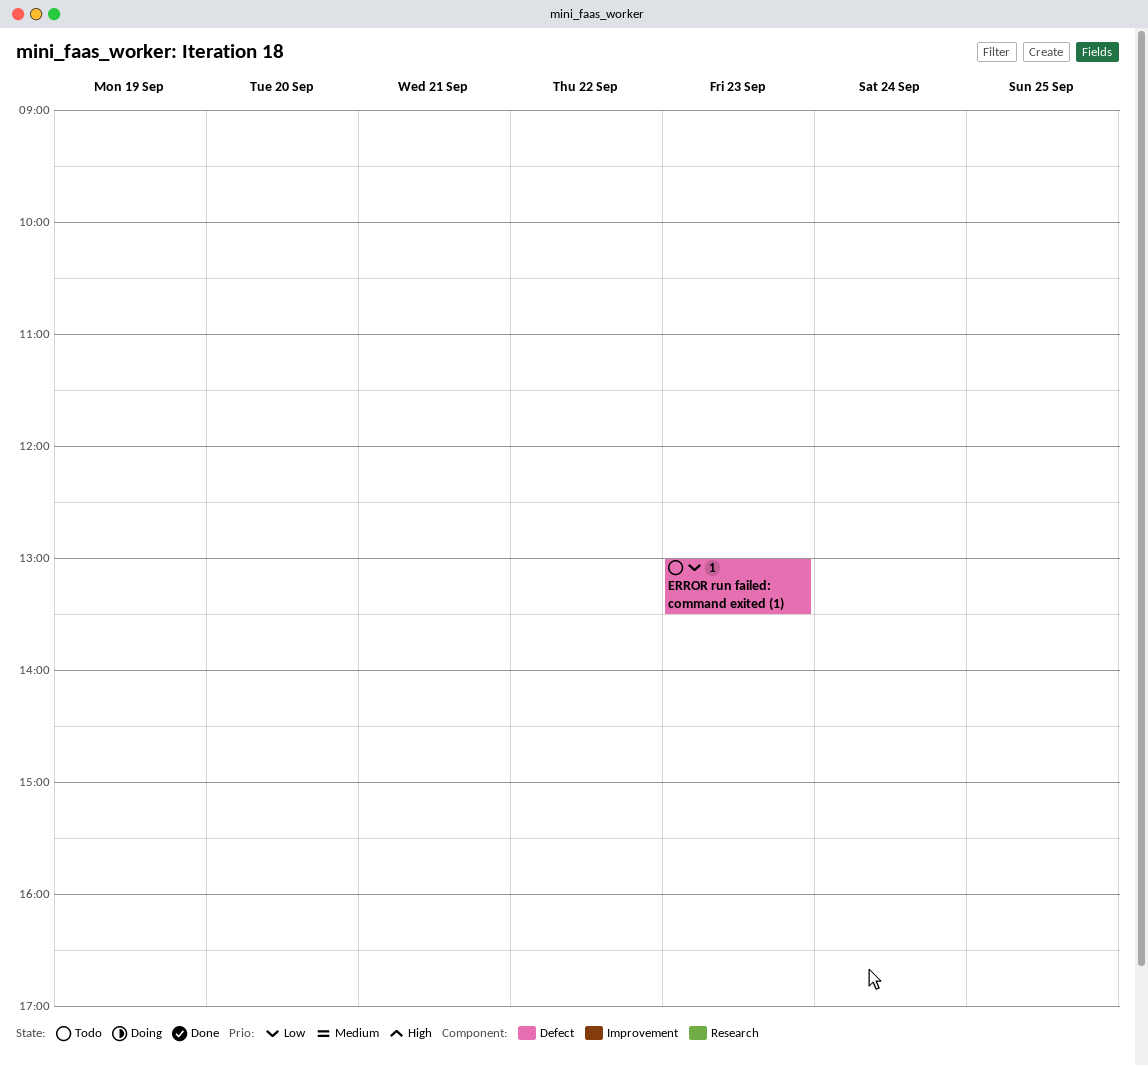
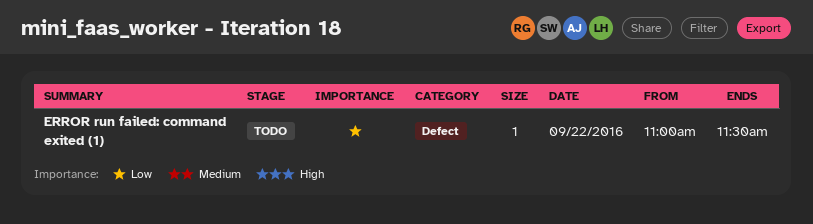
ERROR run failed: command exited (1), day: Sep 23 -> Sep 22
ERROR run failed: command exited (1), begins: 13:00 -> 11:00
ERROR run failed: command exited (1), ends: 13:30 -> 11:30

